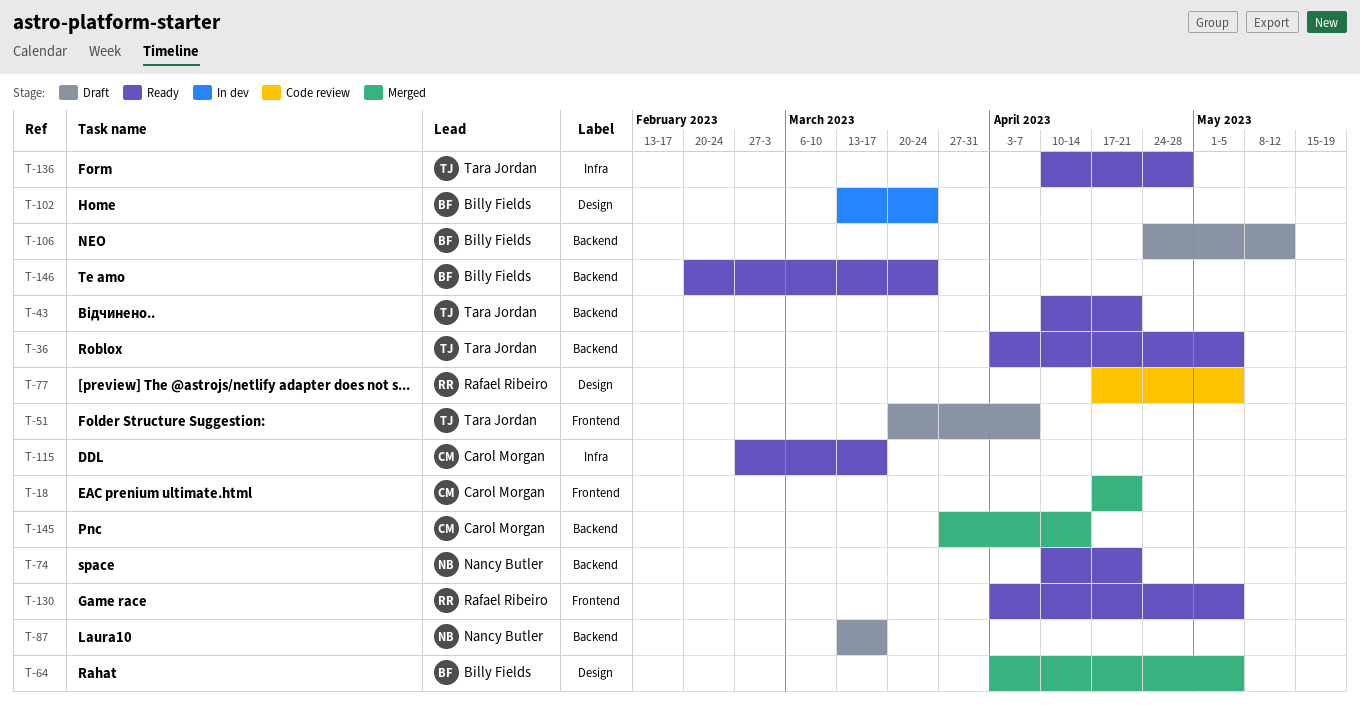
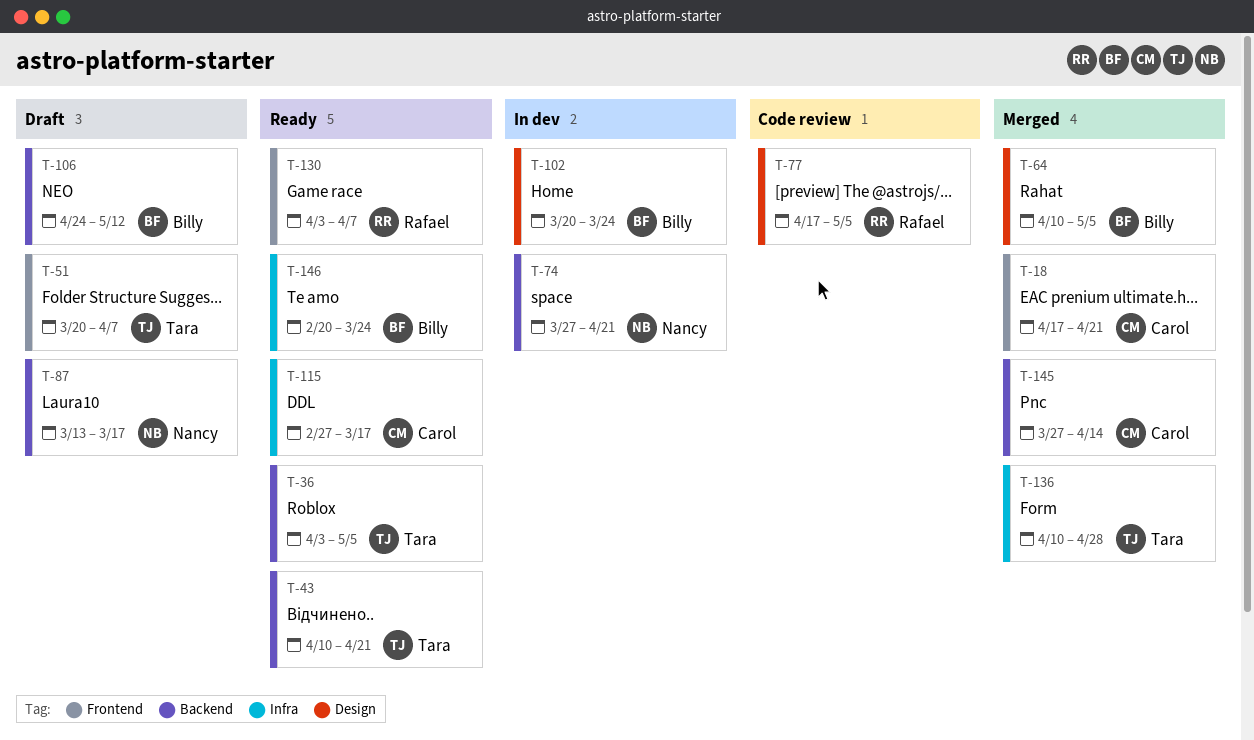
T-64, start: Apr 3 -> Apr 10
T-74, status: Ready -> In dev
T-74, start: Apr 10 -> Mar 27
T-102, start: Mar 13 -> Mar 20
T-130, due: May 5 -> Apr 7
T-136, status: Ready -> Merged
T-146, label: Backend -> Infra

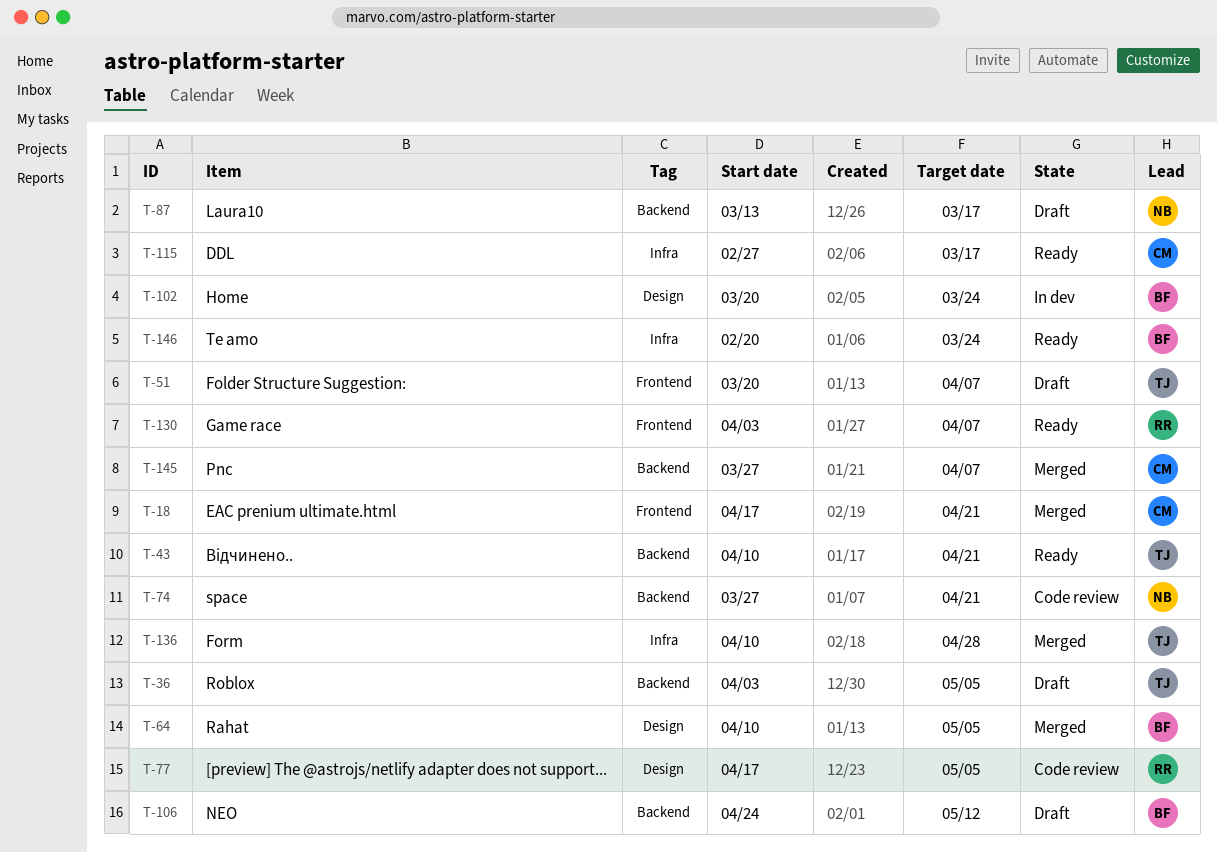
T-36, status: Ready -> Draft
T-74, status: In dev -> Code review
T-145, due: Apr 14 -> Apr 7

